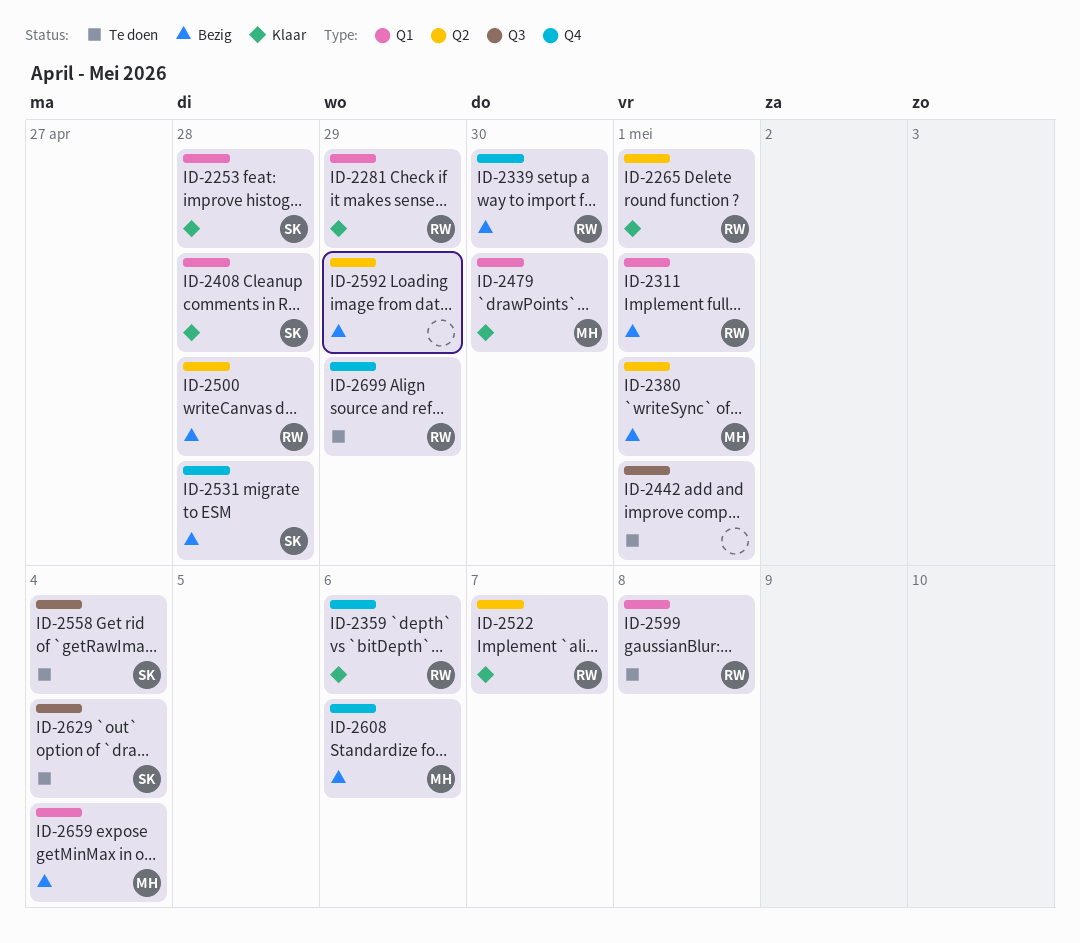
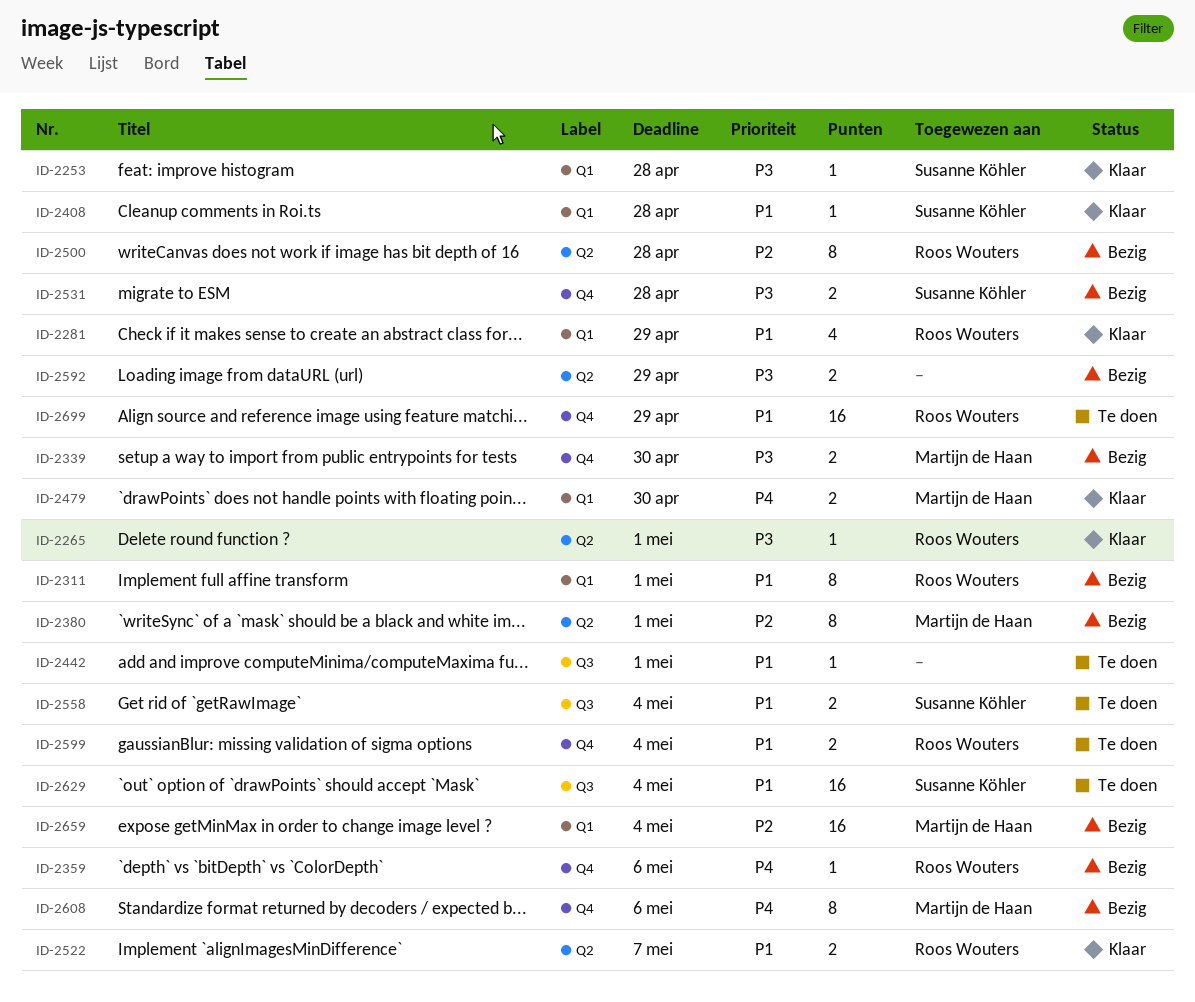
ID-2339, owner: Roos Wouters -> Martijn de Haan
ID-2359, status: Klaar -> Bezig
ID-2599, label: Q1 -> Q4
ID-2599, due: May 8 -> May 4

